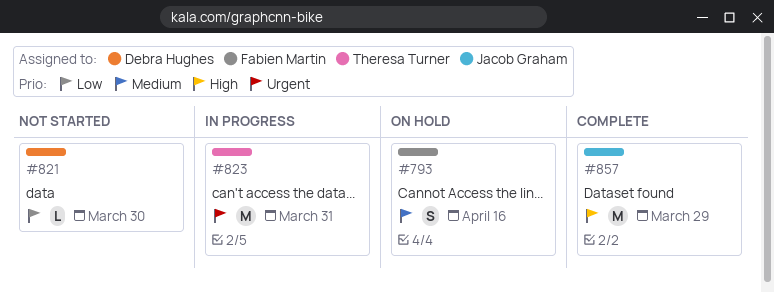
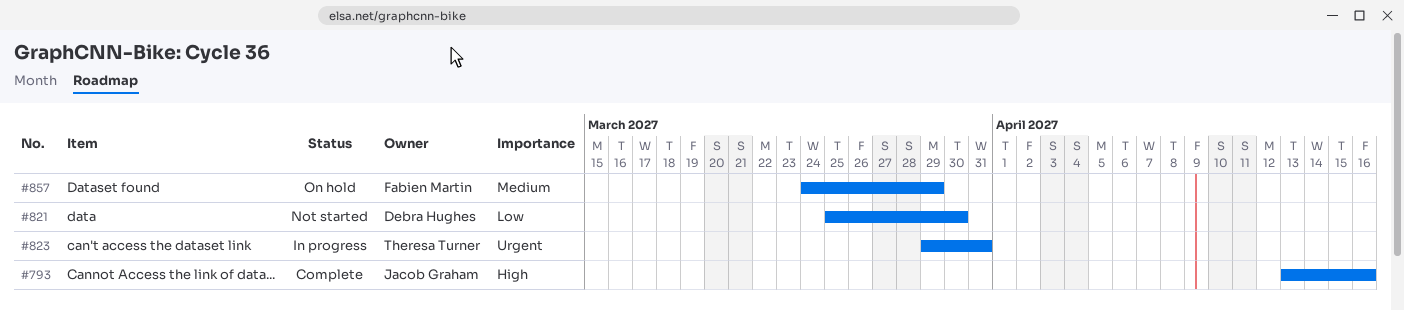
#793, status: On hold -> Complete
#793, owner: Fabien Martin -> Jacob Graham
#793, priority: Medium -> High
#857, status: Complete -> On hold
#857, owner: Jacob Graham -> Fabien Martin
#857, priority: High -> Medium

